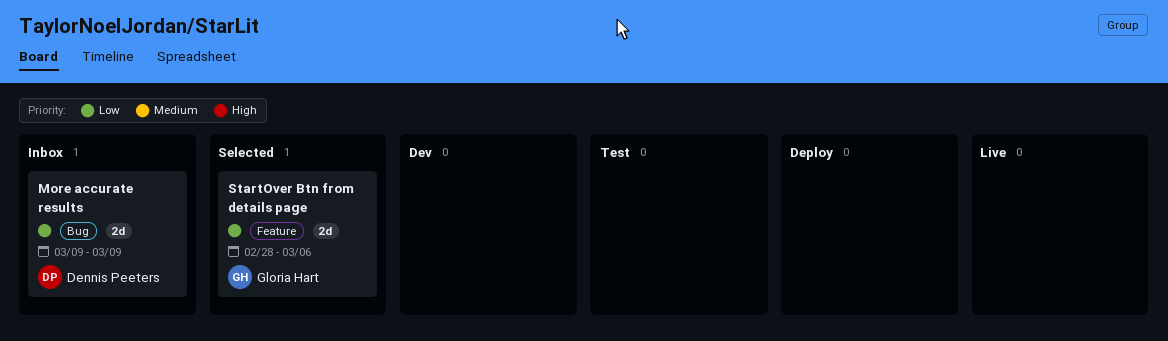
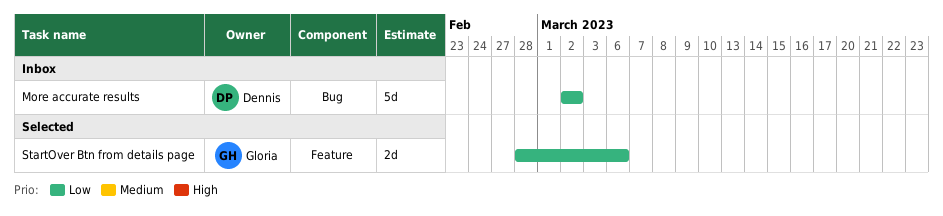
More accurate results, estimate: 2d -> 5d
More accurate results, start: Mar 9 -> Mar 2
More accurate results, due: Mar 9 -> Mar 2

